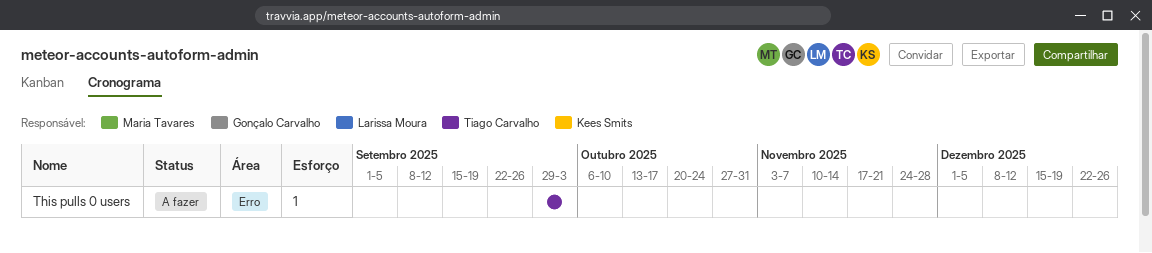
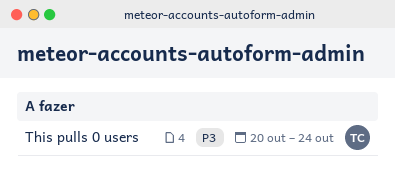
This pulls 0 users, start: Sep 29 -> Oct 20
This pulls 0 users, due: Oct 3 -> Oct 24

